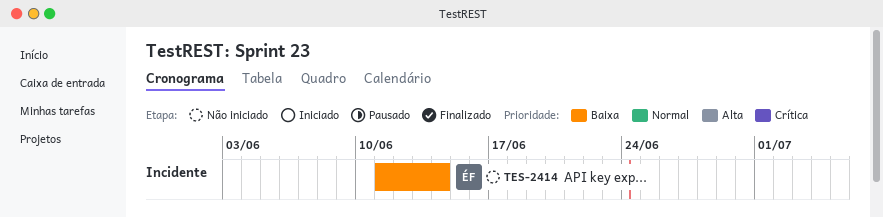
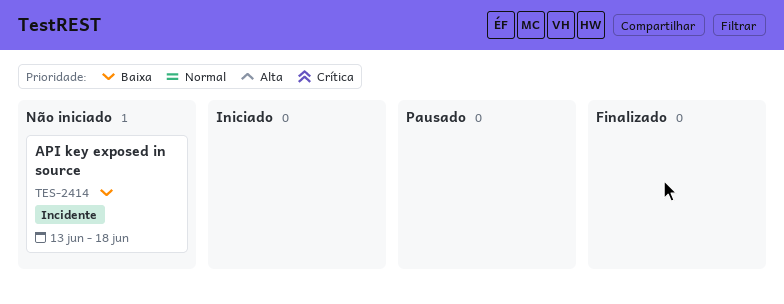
TES-2414, start: Jun 11 -> Jun 13
TES-2414, due: Jun 14 -> Jun 18

